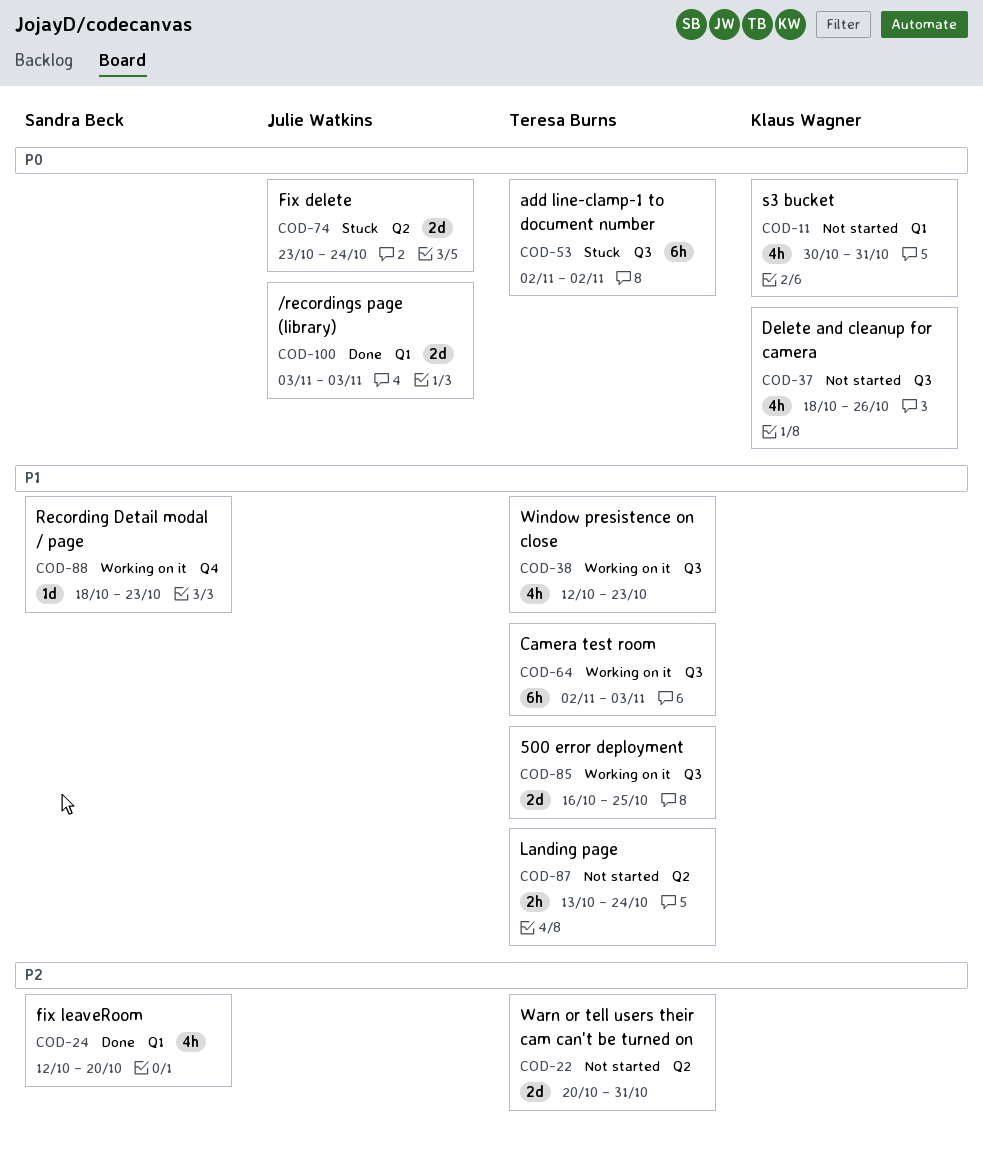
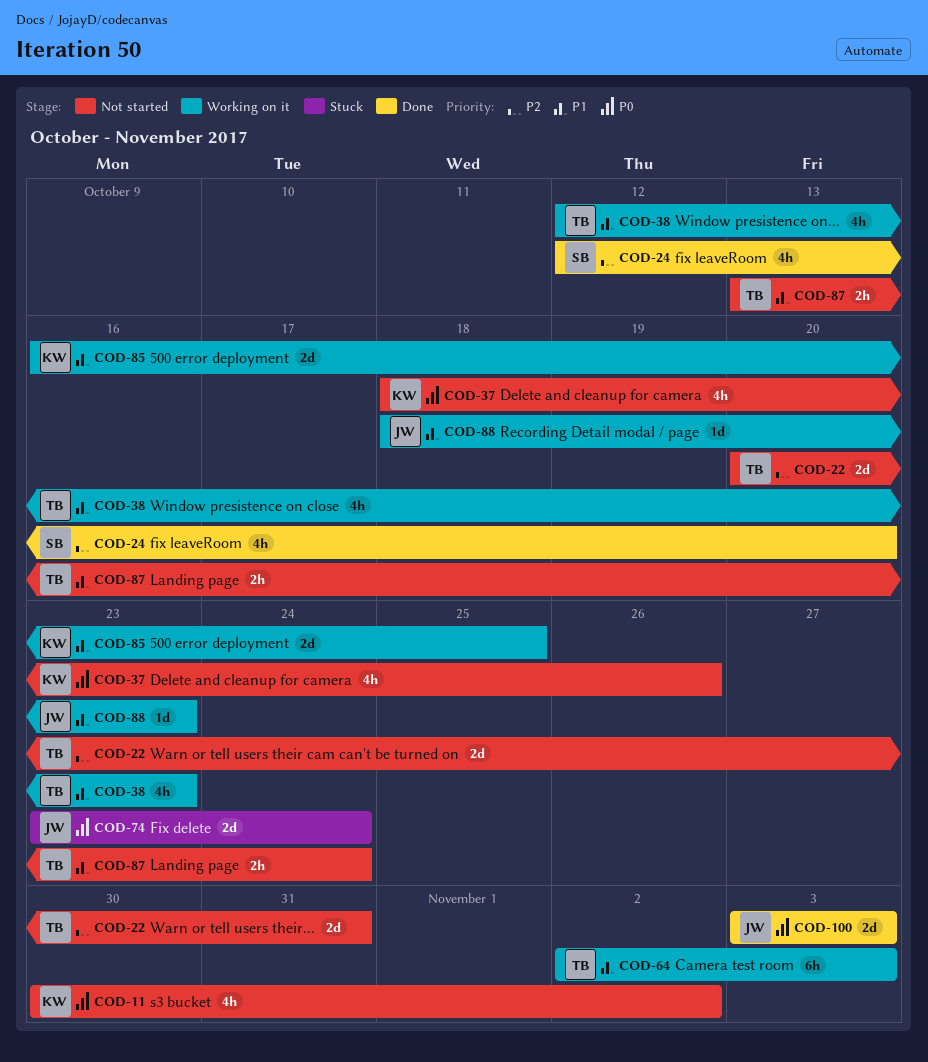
COD-11, due: Oct 31 -> Nov 2
COD-53: present -> none
COD-85, owner: Teresa Burns -> Klaus Wagner
COD-88, owner: Sandra Beck -> Julie Watkins

